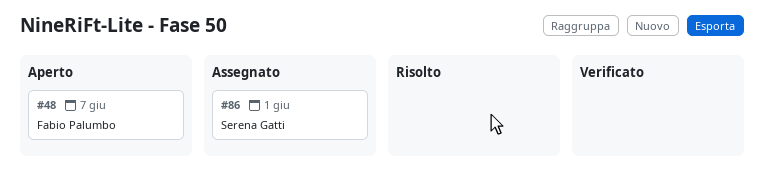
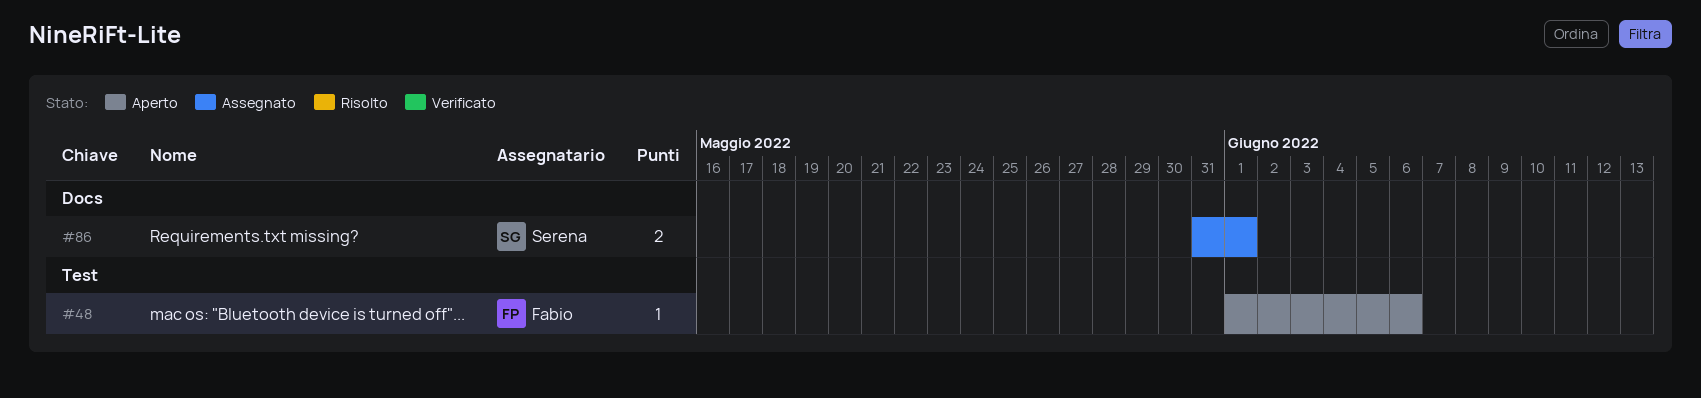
#48, due: Jun 7 -> Jun 6

